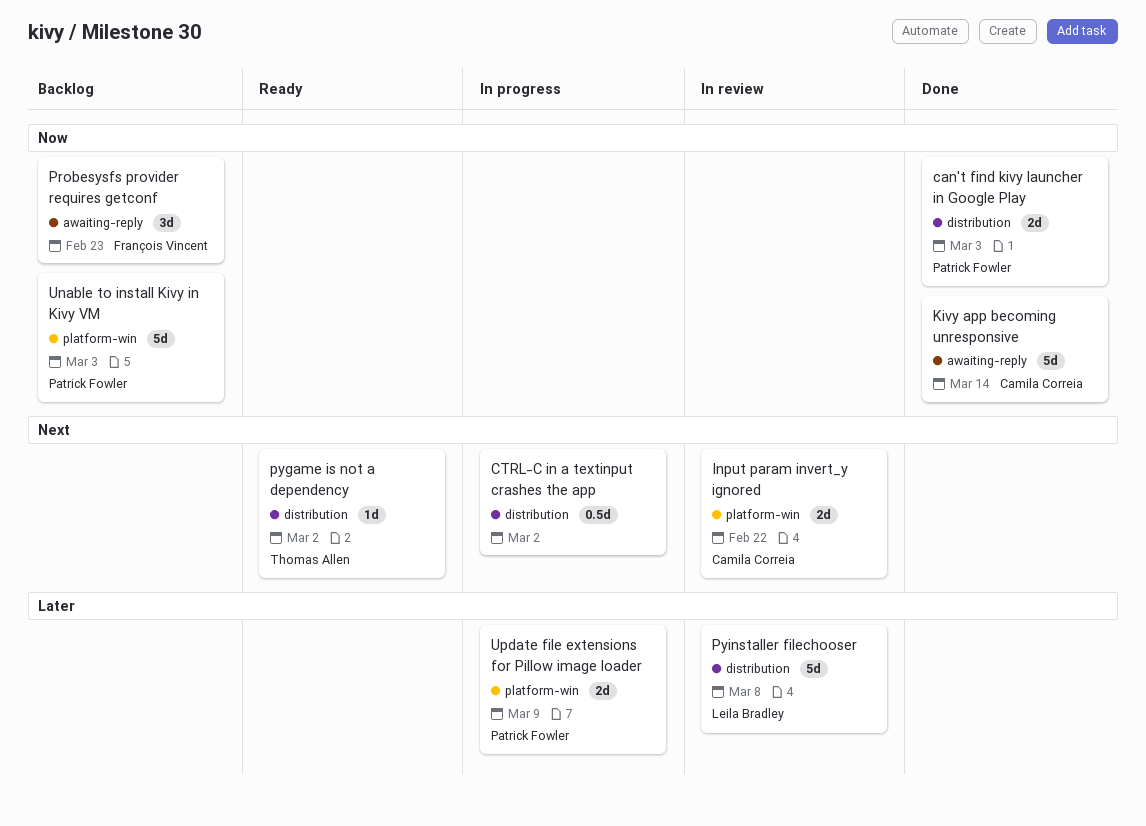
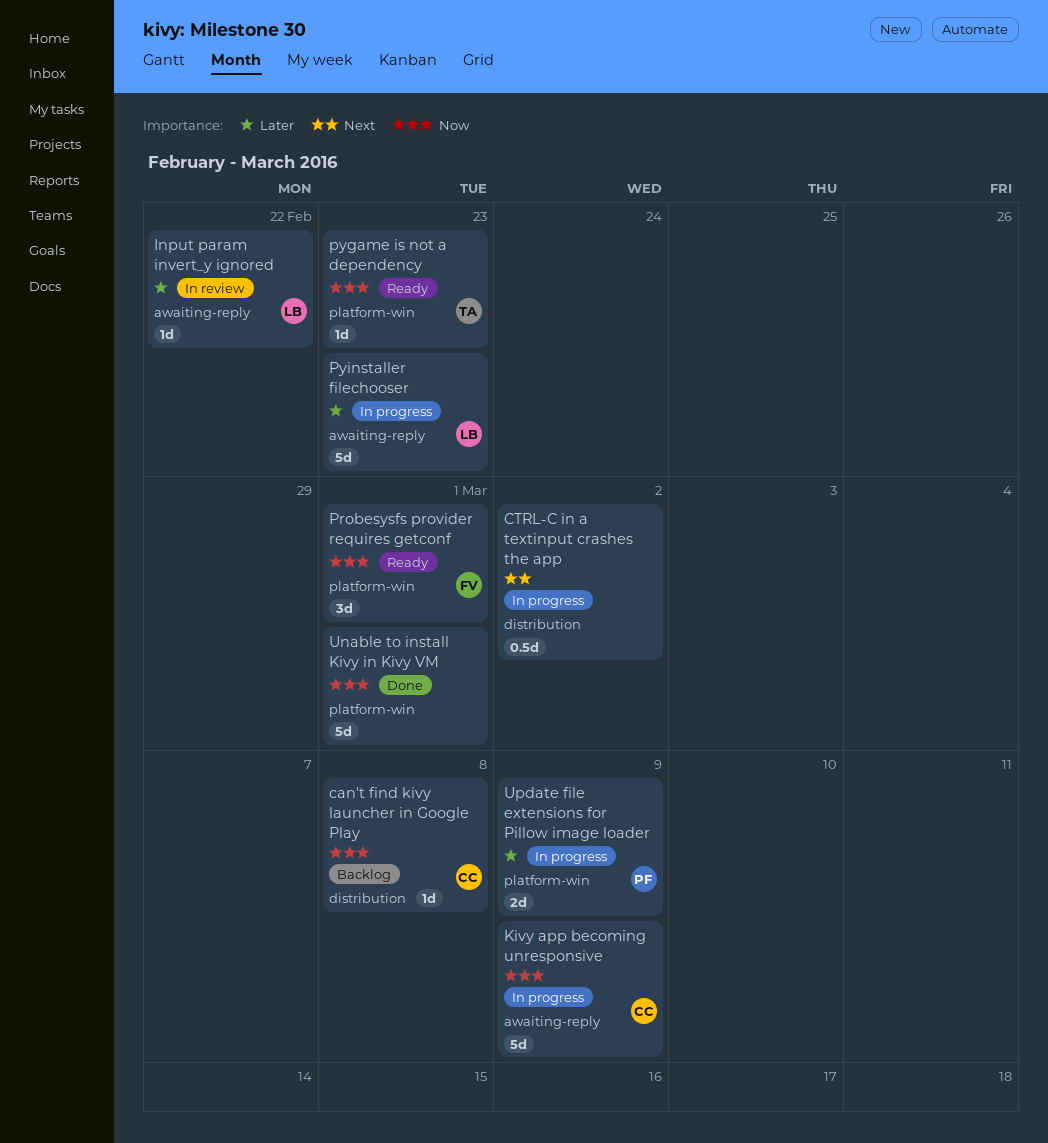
can't find kivy launcher in Google Play, status: Done -> Backlog
can't find kivy launcher in Google Play, owner: Patrick Fowler -> Camila Correia
can't find kivy launcher in Google Play, estimate: 2d -> 1d
can't find kivy launcher in Google Play, due: Mar 3 -> Mar 8
Input param invert_y ignored, owner: Camila Correia -> Leila Bradley
Input param invert_y ignored, priority: Next -> Later
Input param invert_y ignored, label: platform-win -> awaiting-reply
Input param invert_y ignored, estimate: 2d -> 1d
Kivy app becoming unresponsive, status: Done -> In progress
Kivy app becoming unresponsive, due: Mar 14 -> Mar 9
Probesysfs provider requires getconf, status: Backlog -> Ready
Probesysfs provider requires getconf, label: awaiting-reply -> platform-win
Probesysfs provider requires getconf, due: Feb 23 -> Mar 1
pygame is not a dependency, priority: Next -> Now
pygame is not a dependency, label: distribution -> platform-win
pygame is not a dependency, due: Mar 2 -> Feb 23
Pyinstaller filechooser, status: In review -> In progress
Pyinstaller filechooser, label: distribution -> awaiting-reply
Pyinstaller filechooser, due: Mar 8 -> Feb 23
Unable to install Kivy in Kivy VM, status: Backlog -> Done
Unable to install Kivy in Kivy VM, owner: Patrick Fowler -> none
Unable to install Kivy in Kivy VM, due: Mar 3 -> Mar 1

